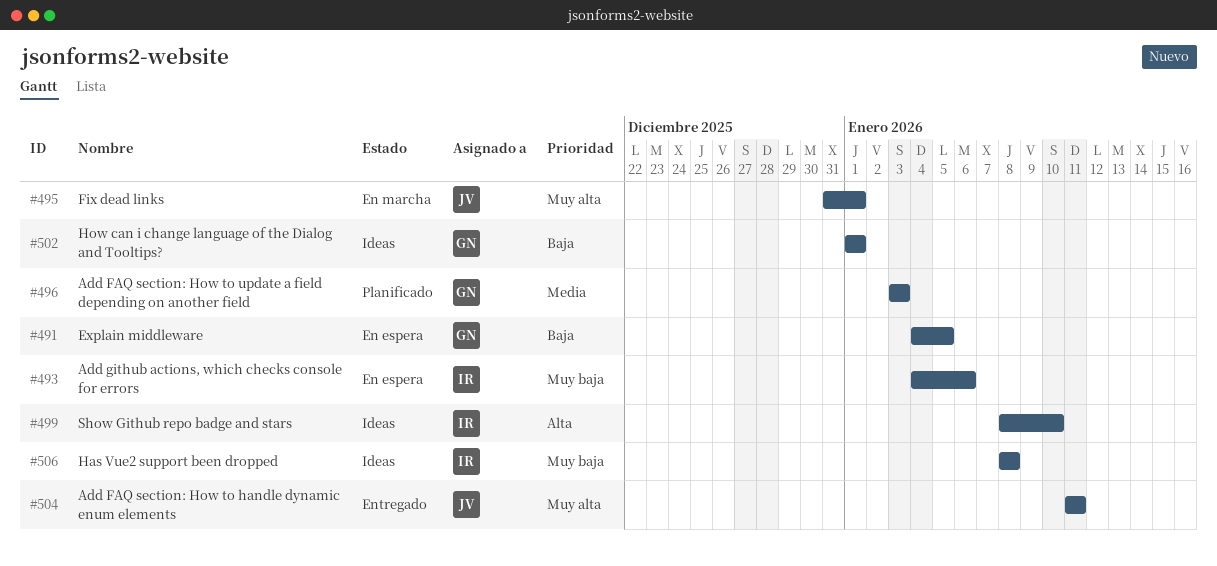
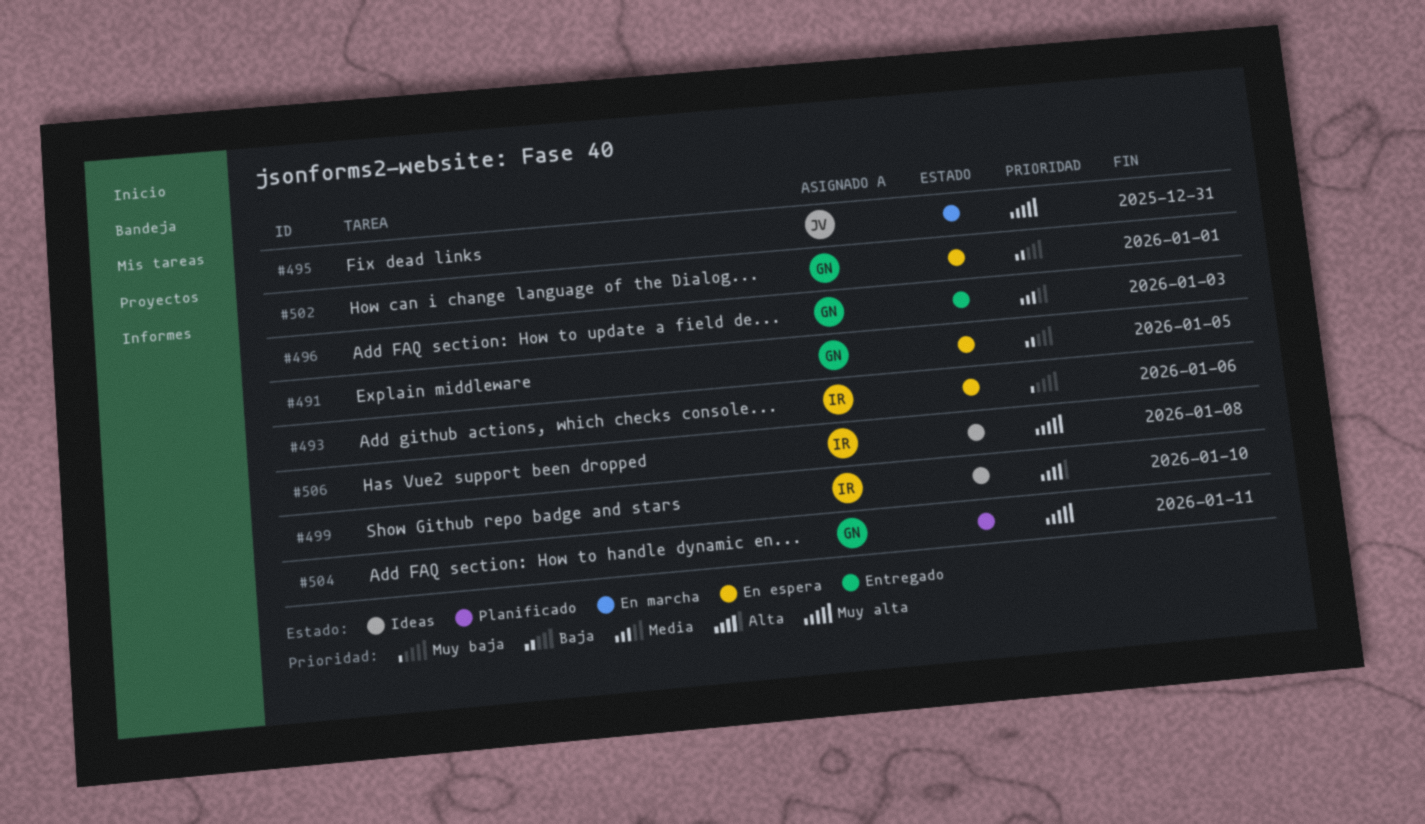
#495, due: Jan 1 -> Dec 31
#496, status: Planificado -> Entregado
#502, status: Ideas -> En espera
#504, status: Entregado -> Planificado
#504, owner: JV -> GN
#506, priority: Muy baja -> Muy alta

